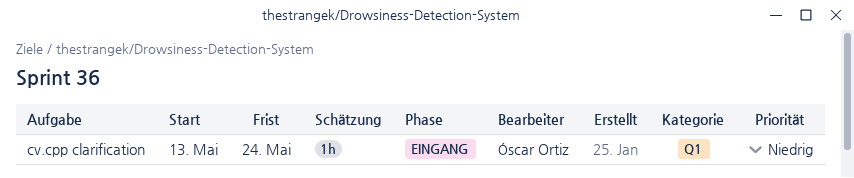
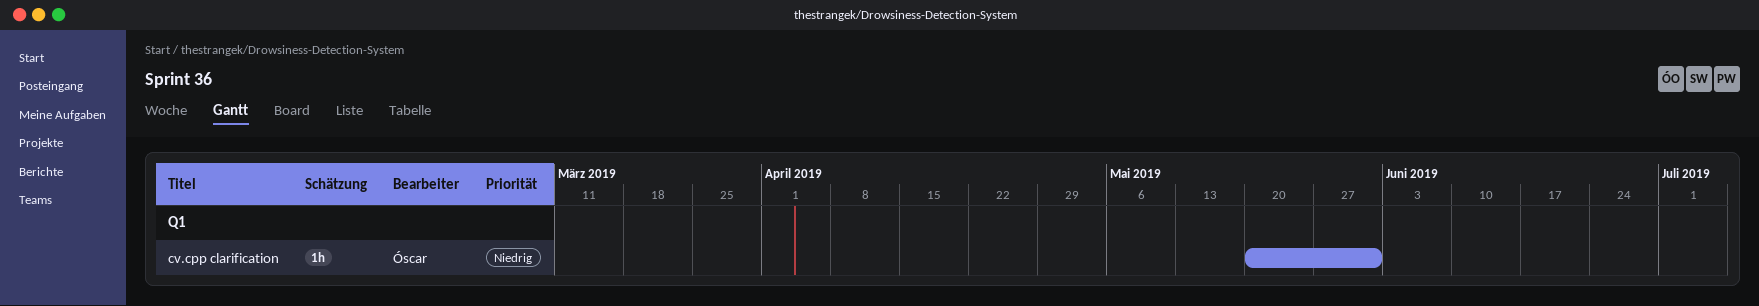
cv.cpp clarification, start: May 13 -> May 20
cv.cpp clarification, due: May 24 -> May 31

